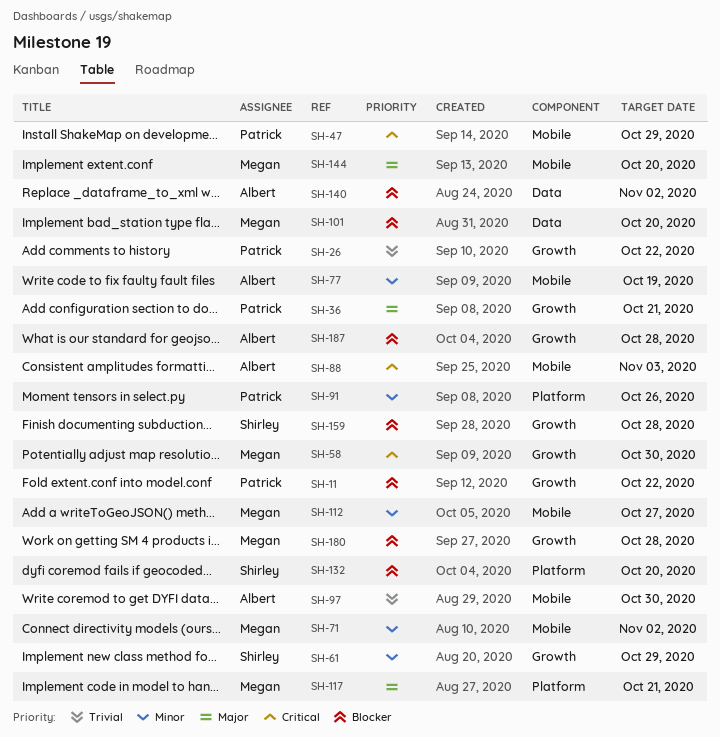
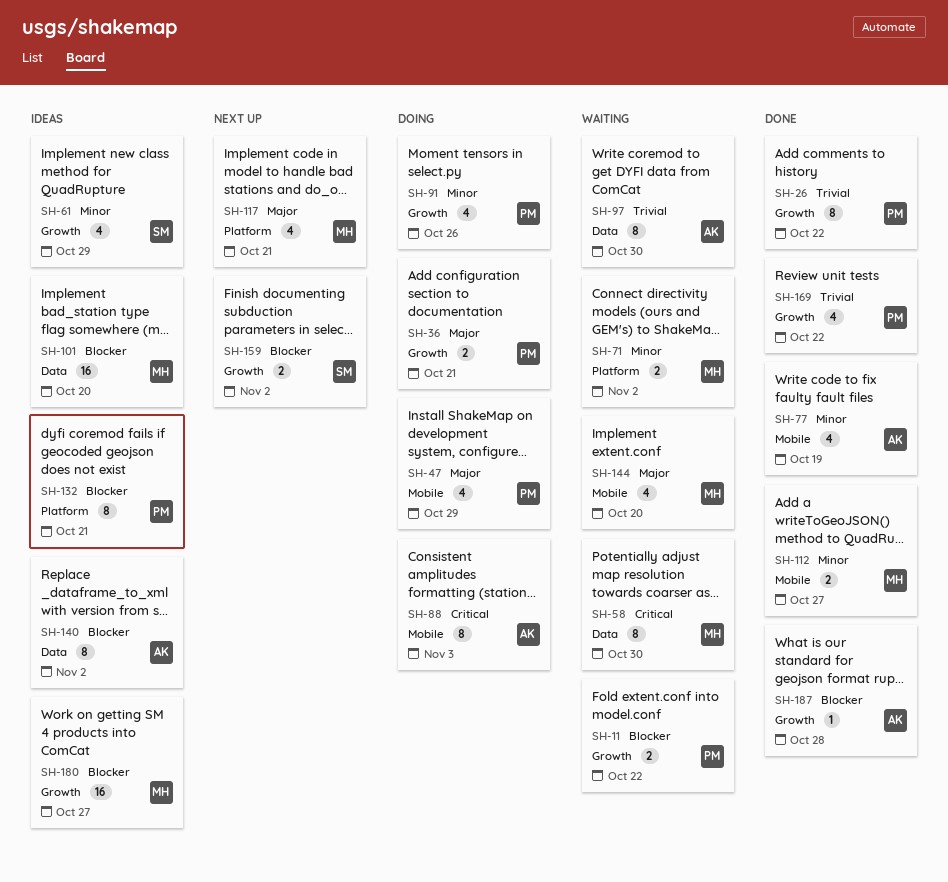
SH-47, priority: Critical -> Major
SH-58, label: Growth -> Data
SH-71, label: Mobile -> Platform
SH-91, label: Platform -> Growth
SH-97, label: Mobile -> Data
SH-132, owner: Shirley -> Patrick
SH-132, due: Oct 20 -> Oct 21
SH-159, due: Oct 28 -> Nov 2
SH-169: none -> present
SH-180, due: Oct 28 -> Oct 27

